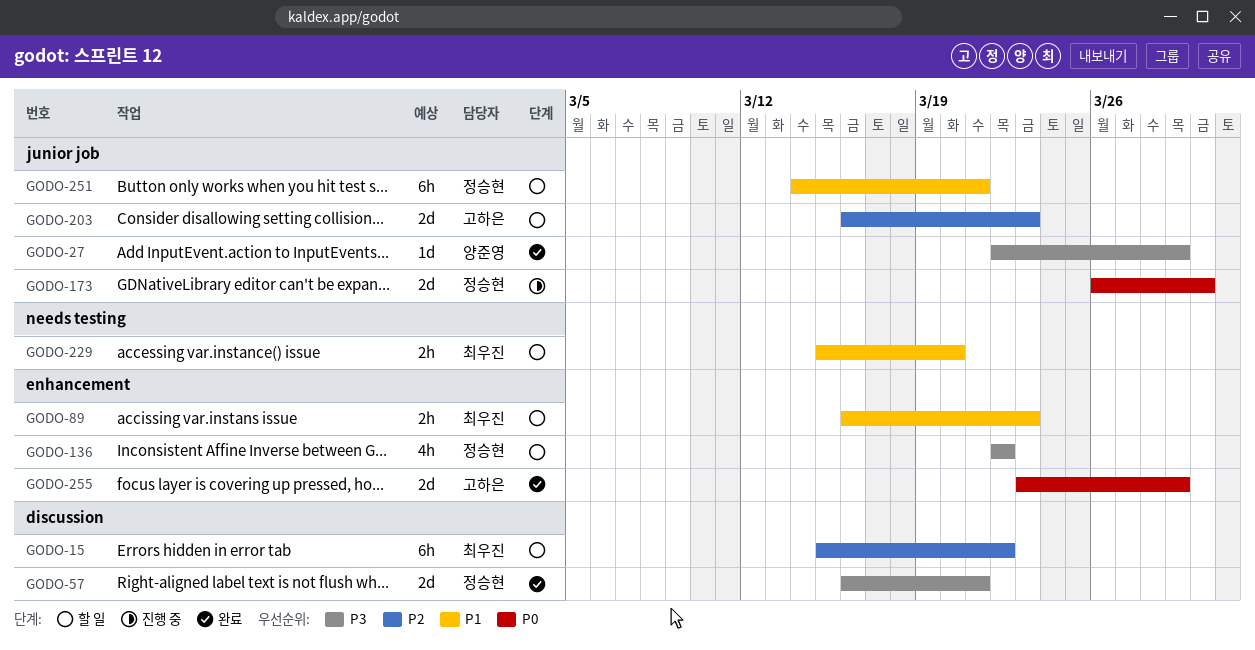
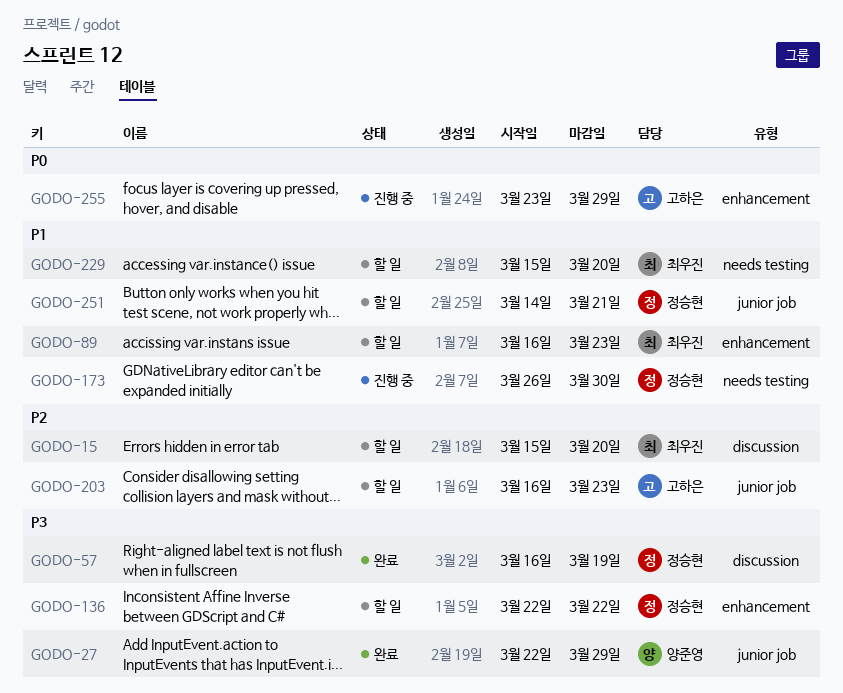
GODO-15, due: Mar 22 -> Mar 20
GODO-57, due: Mar 21 -> Mar 19
GODO-173, priority: P0 -> P1
GODO-173, label: junior job -> needs testing
GODO-255, status: 완료 -> 진행 중

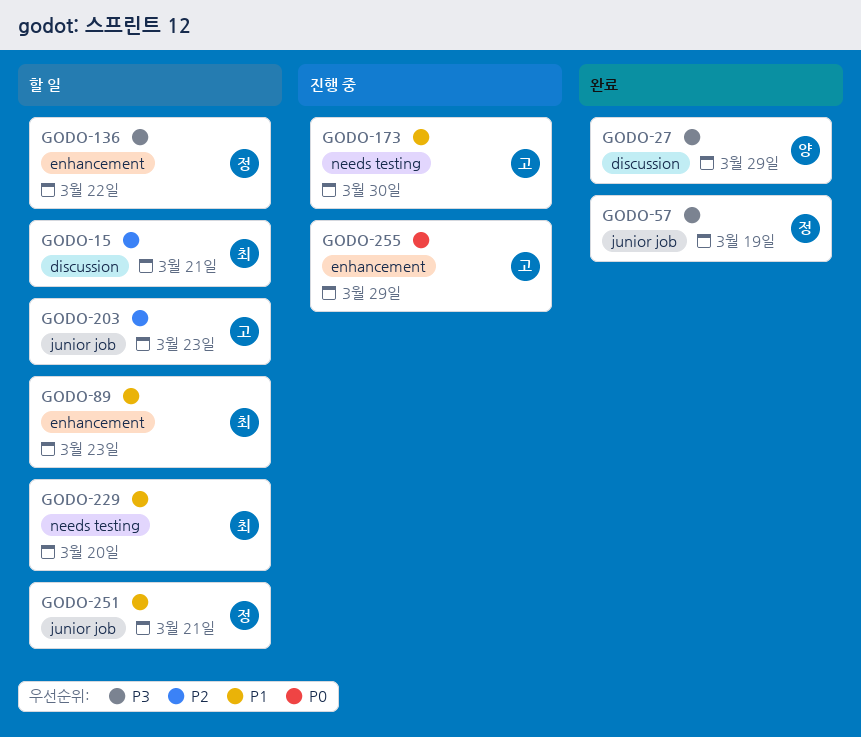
GODO-15, due: Mar 20 -> Mar 21
GODO-27, label: junior job -> discussion
GODO-57, label: discussion -> junior job
GODO-173, owner: 정승현 -> 고하은

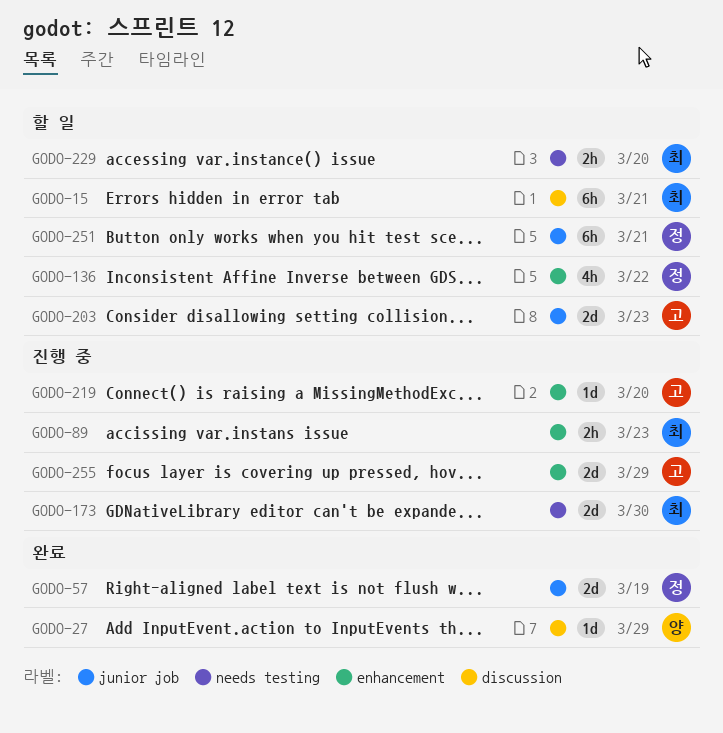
GODO-89, status: 할 일 -> 진행 중
GODO-173, owner: 고 -> 최
GODO-219: none -> present

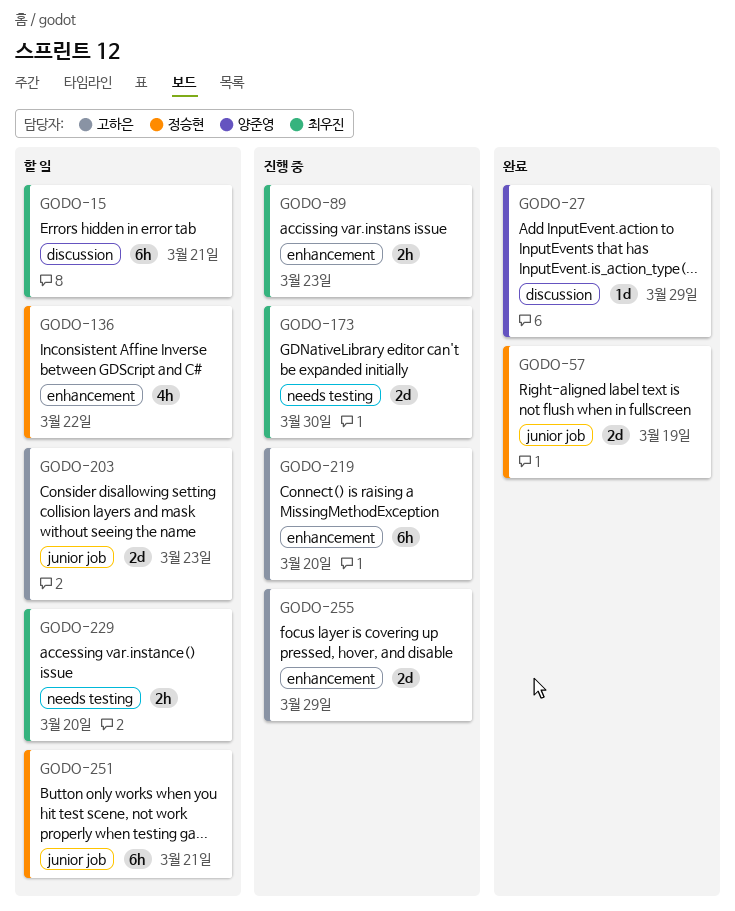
GODO-219, estimate: 1d -> 6h

